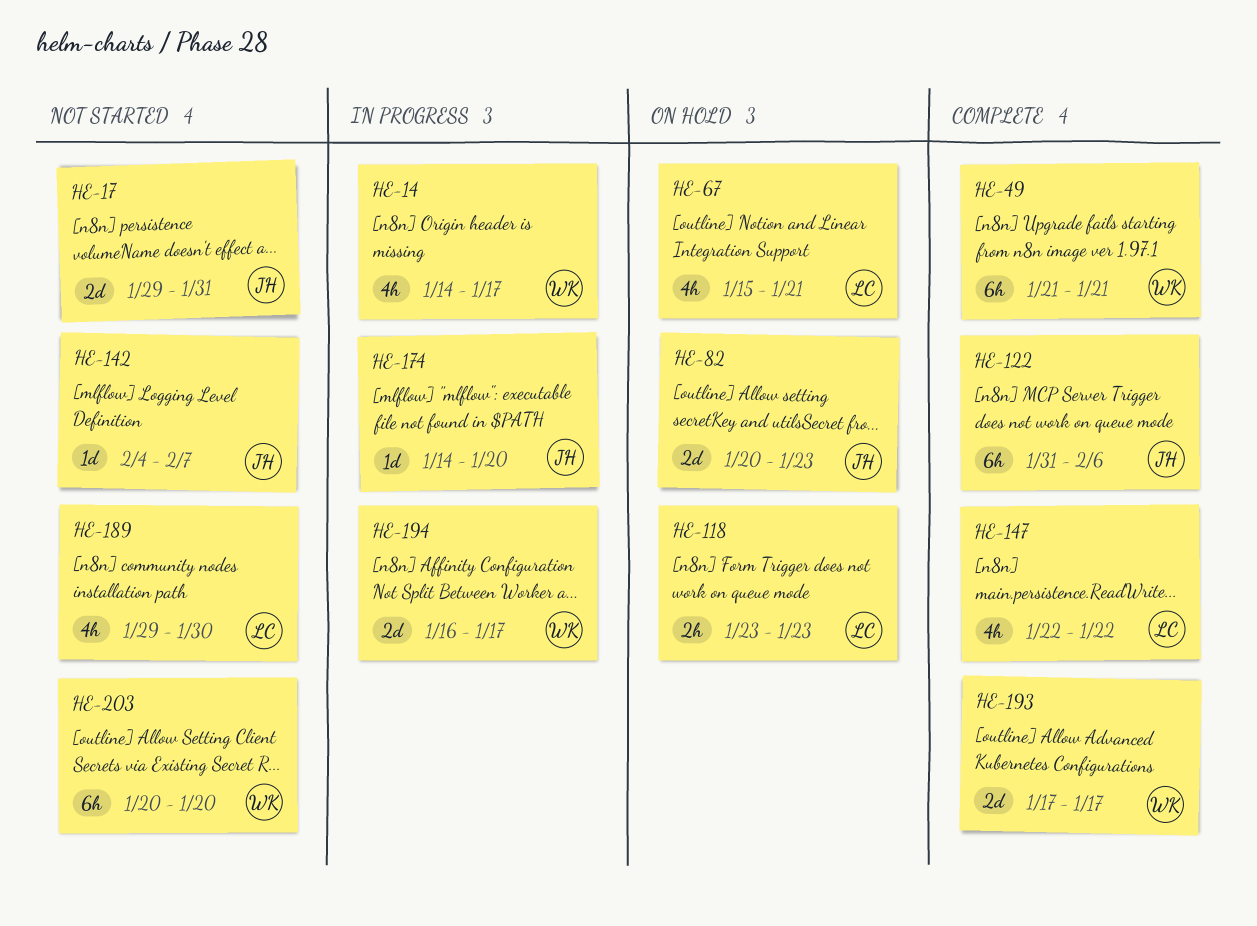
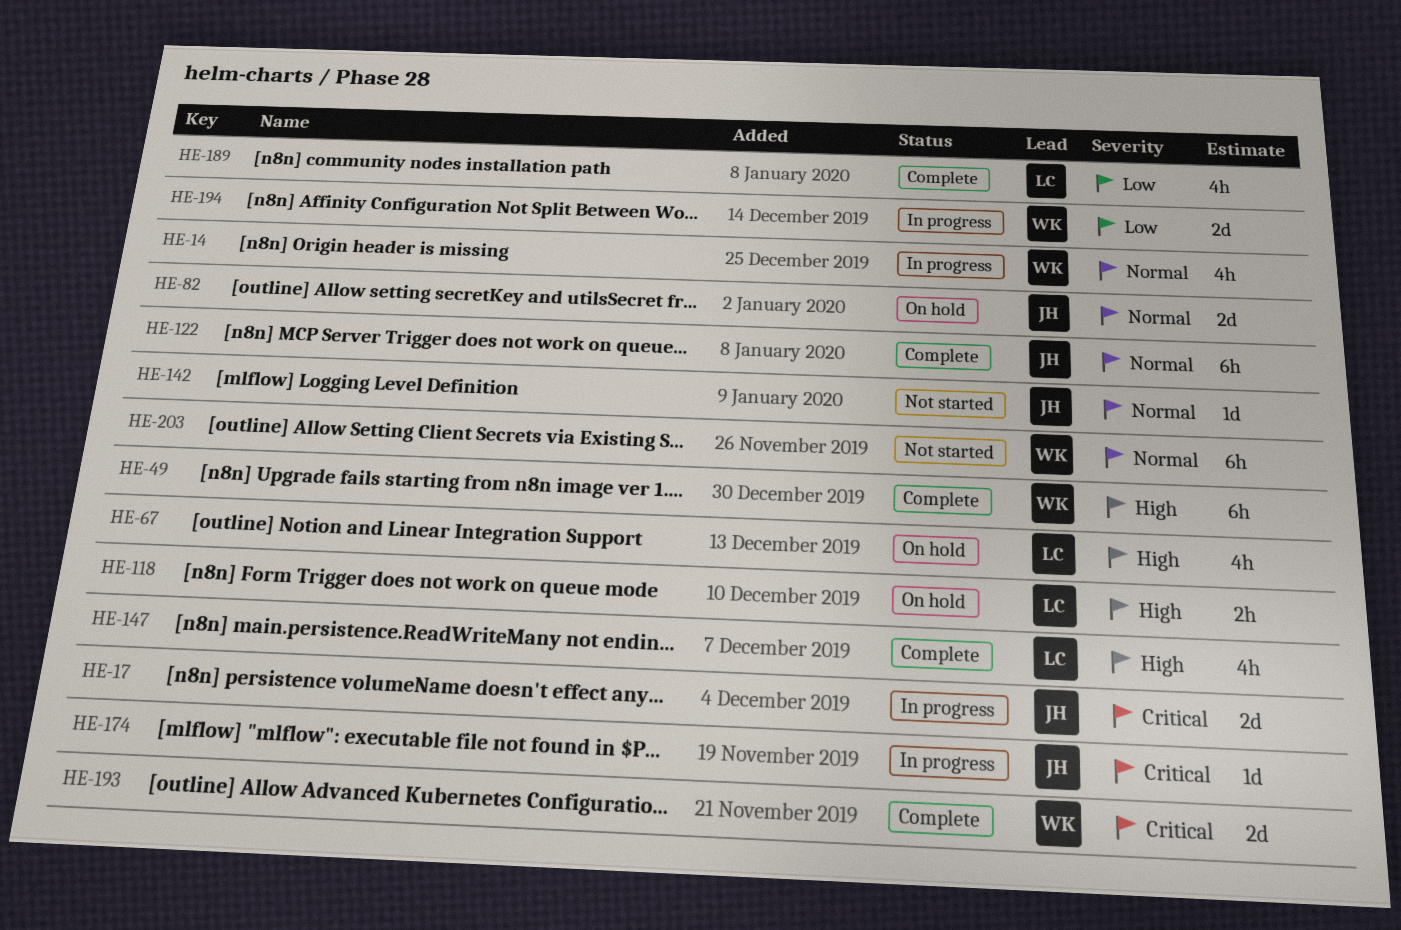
HE-17, status: Not started -> In progress
HE-189, status: Not started -> Complete

